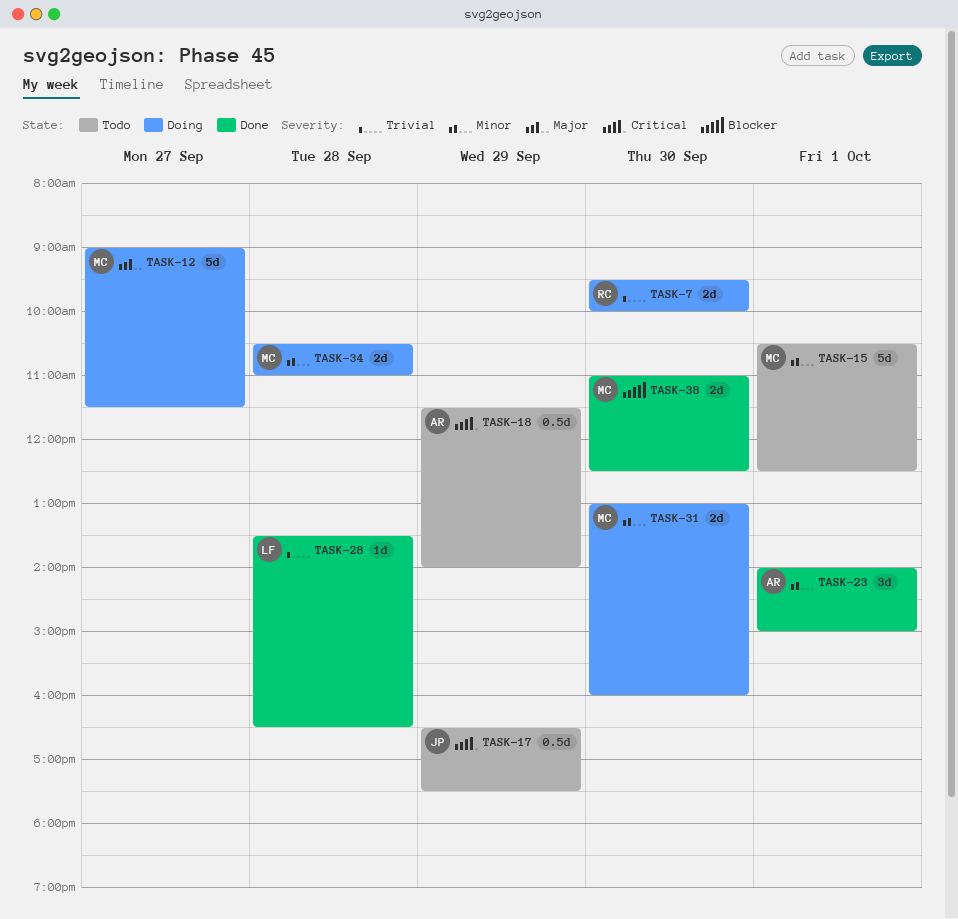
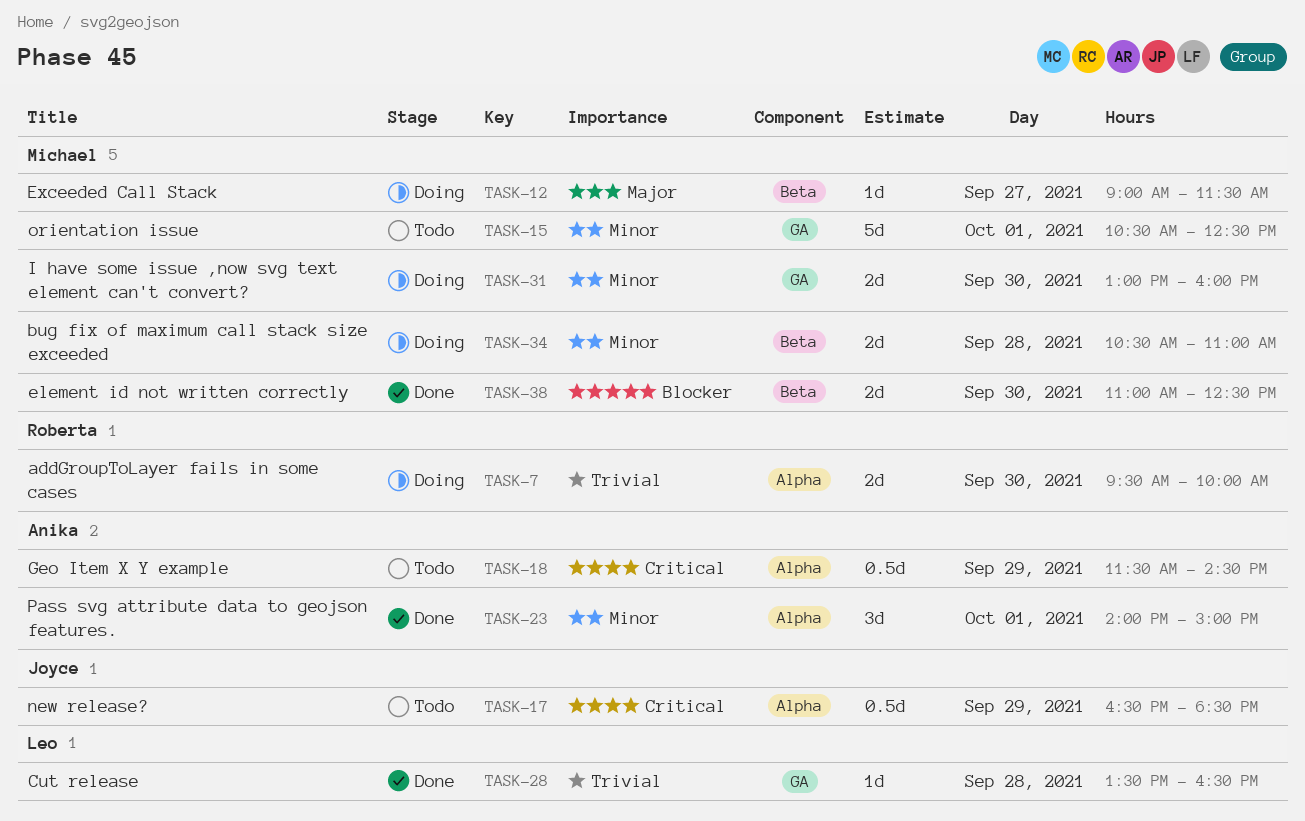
TASK-12, estimate: 5d -> 1d
TASK-17, ends: 17:30 -> 18:30
TASK-18, ends: 14:00 -> 14:30

